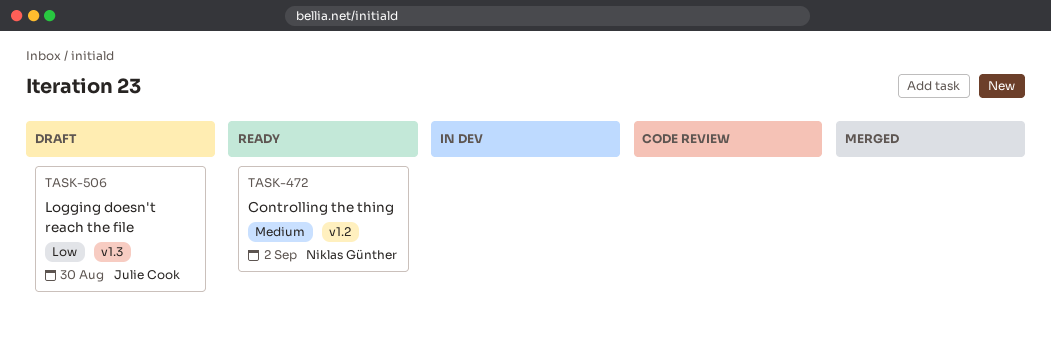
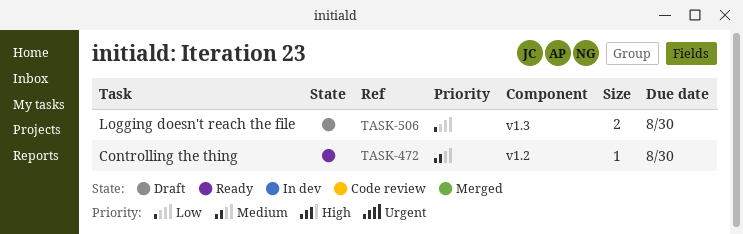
TASK-472, due: Sep 2 -> Aug 30

